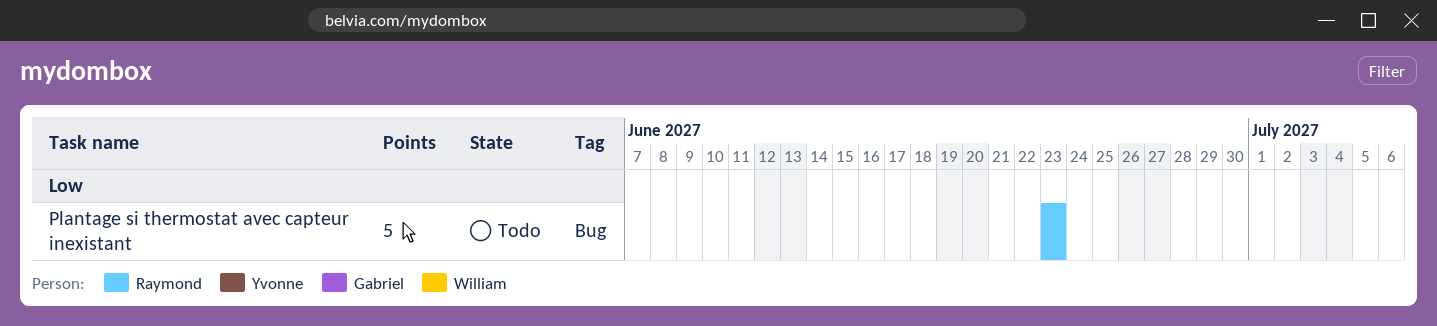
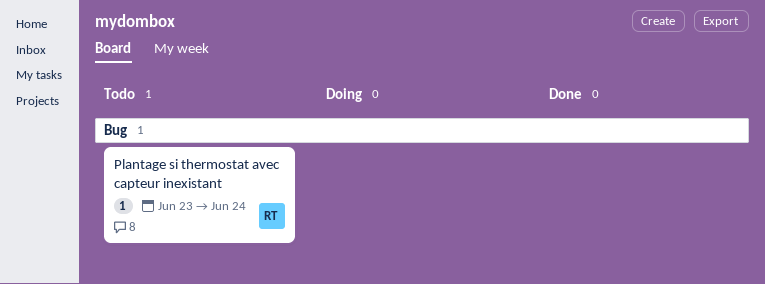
Plantage si thermostat avec capteur inexistant, estimate: 5 -> 1
Plantage si thermostat avec capteur inexistant, due: Jun 23 -> Jun 24

